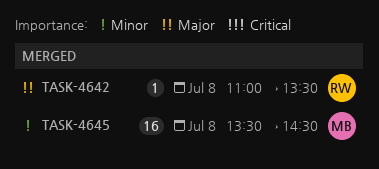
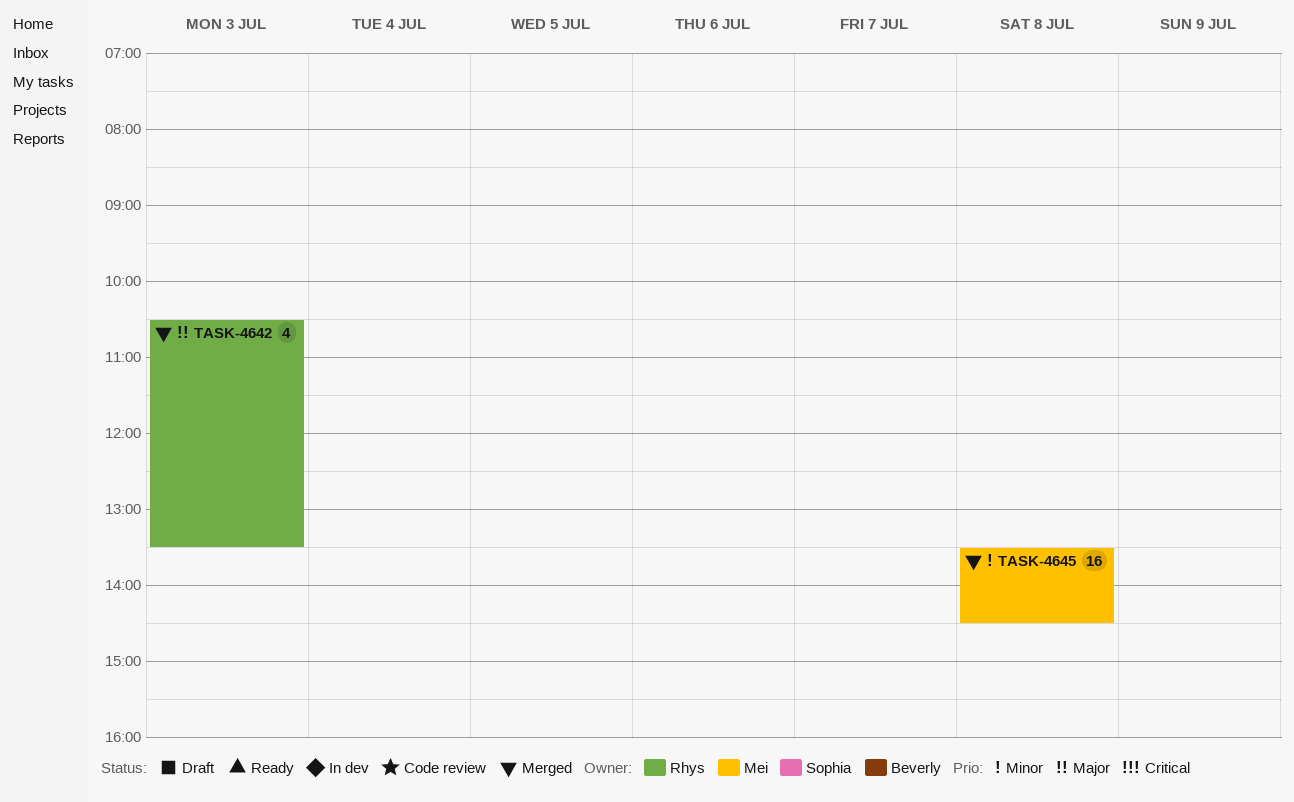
TASK-4642, estimate: 1 -> 4
TASK-4642, day: Jul 8 -> Jul 3
TASK-4642, begins: 11:00 -> 10:30

